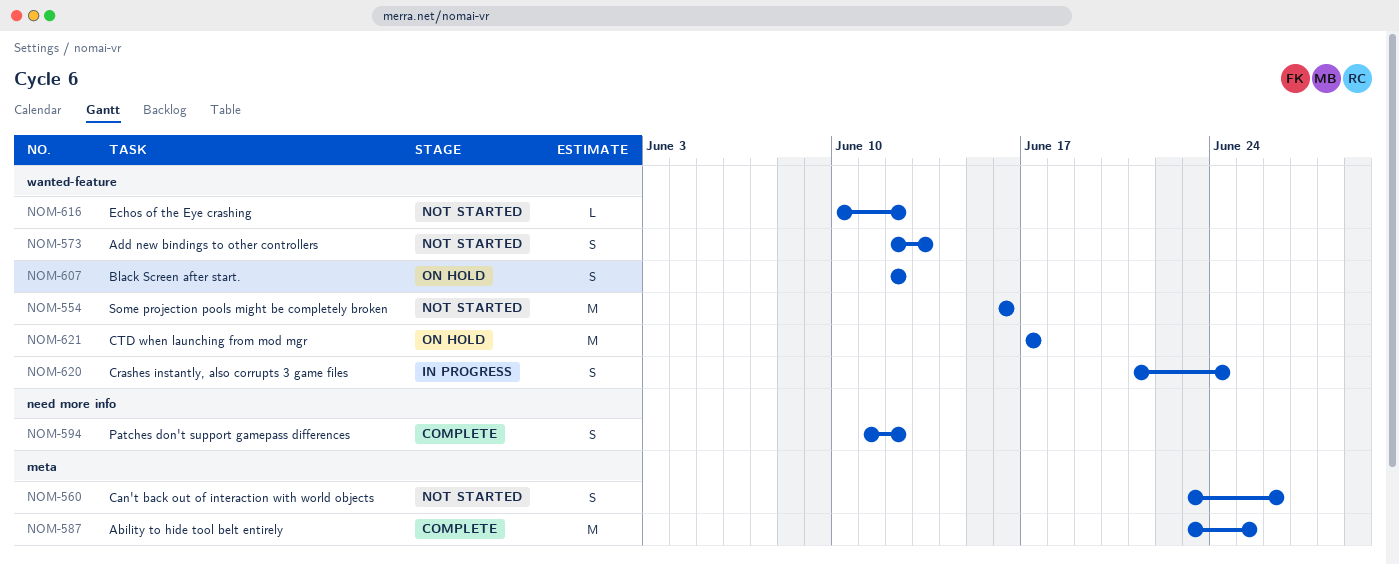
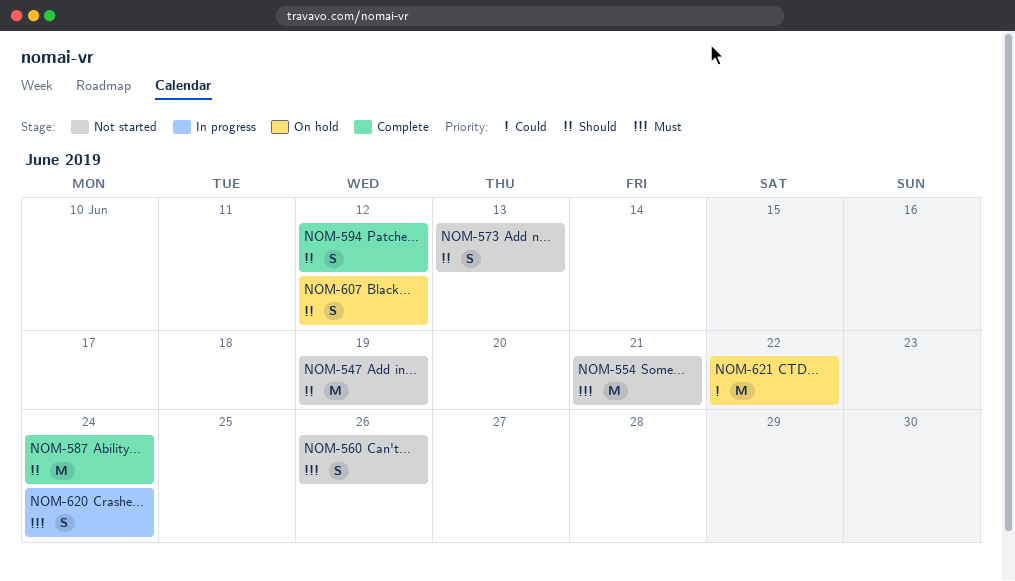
NOM-547: none -> present
NOM-554, due: Jun 16 -> Jun 21
NOM-587, due: Jun 25 -> Jun 24
NOM-616: present -> none
NOM-621, due: Jun 17 -> Jun 22

